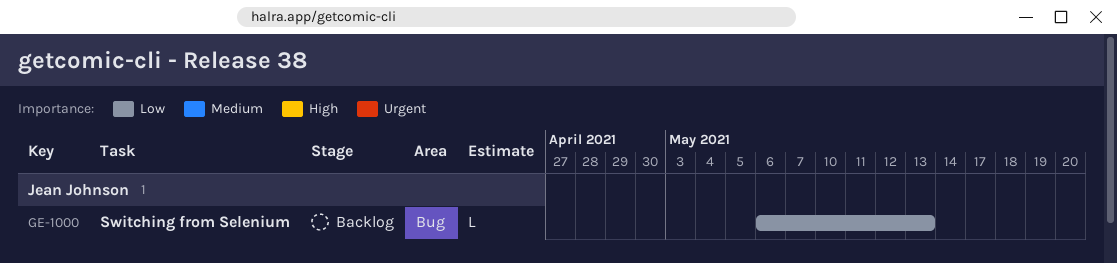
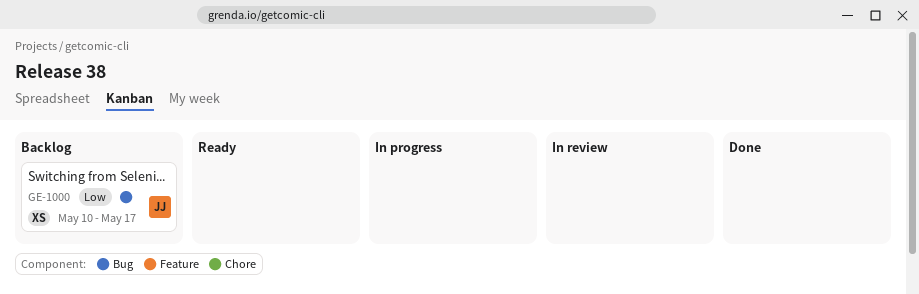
GE-1000, estimate: L -> XS
GE-1000, start: May 6 -> May 10
GE-1000, due: May 13 -> May 17

